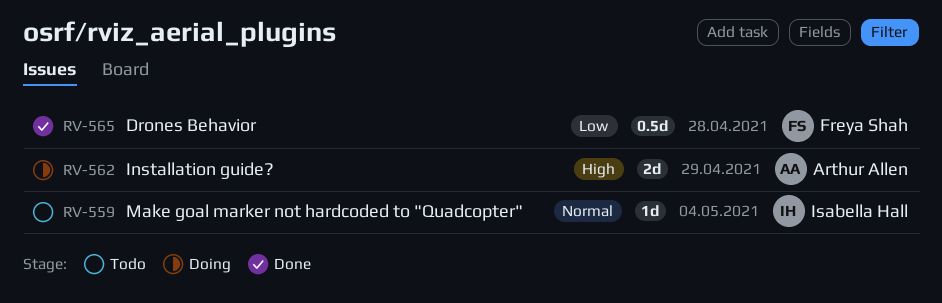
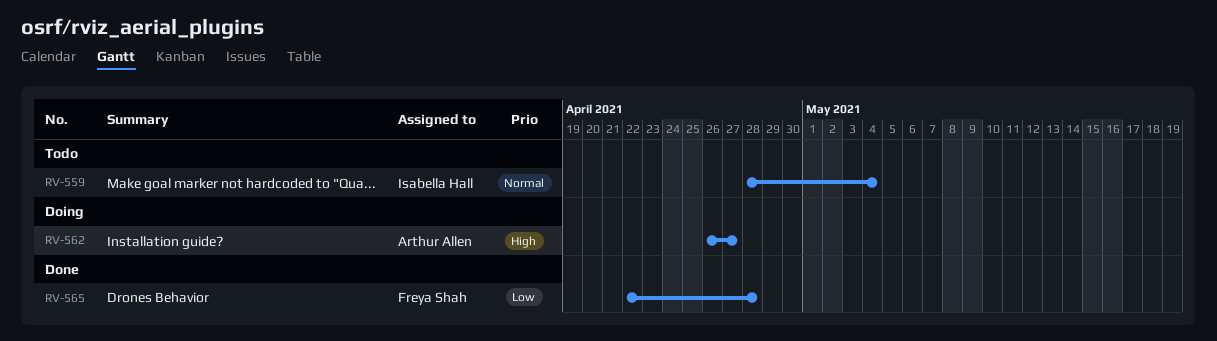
RV-562, due: Apr 29 -> Apr 27

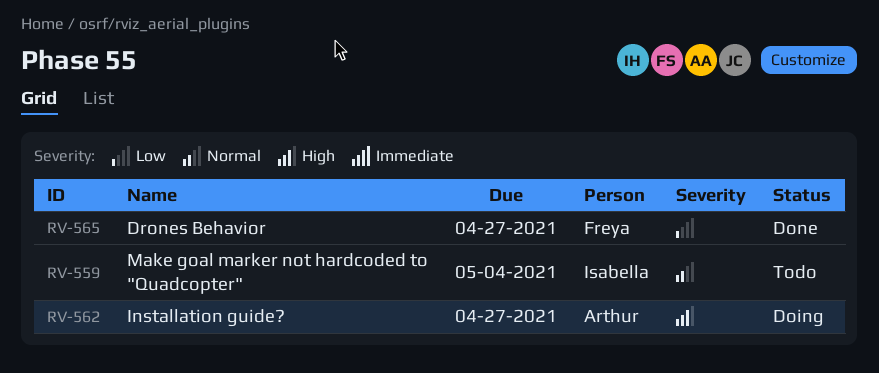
RV-565, due: Apr 28 -> Apr 27

